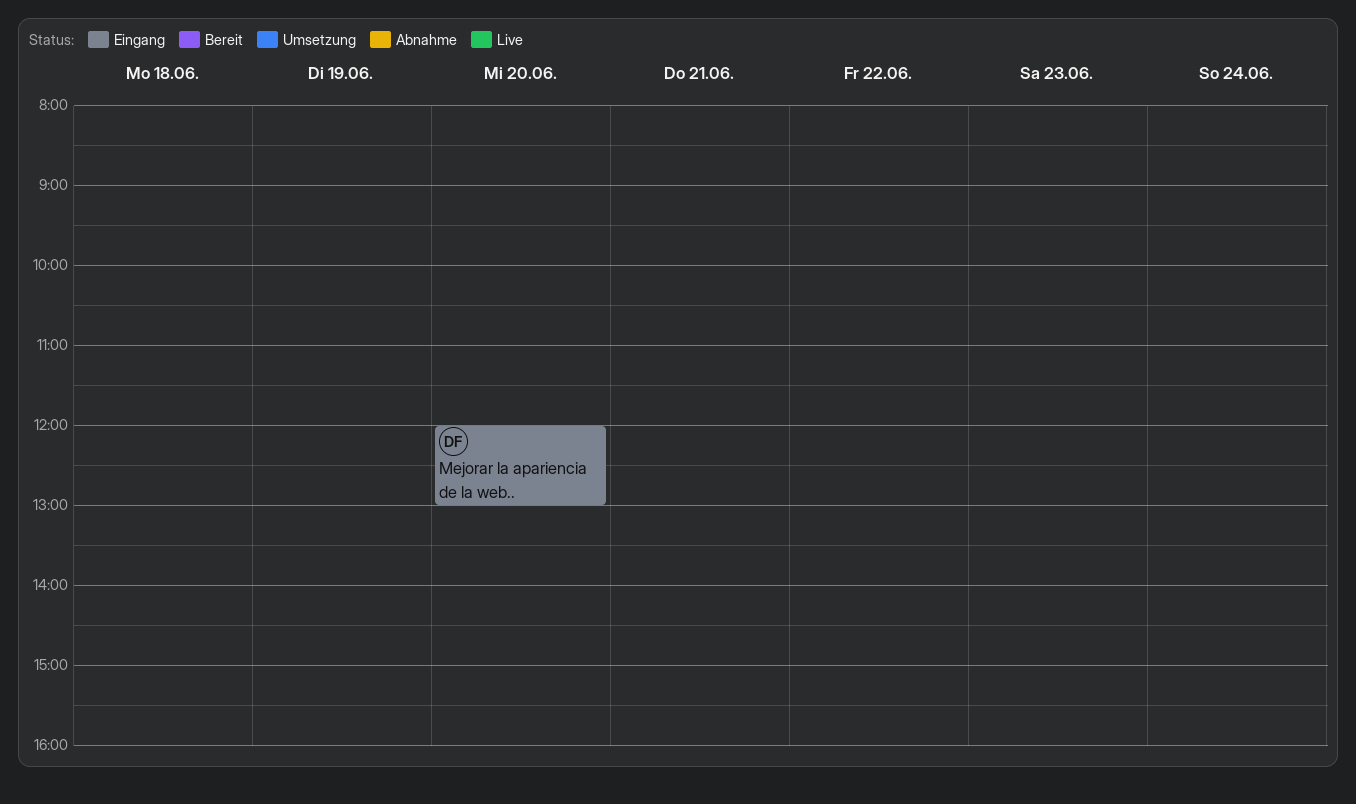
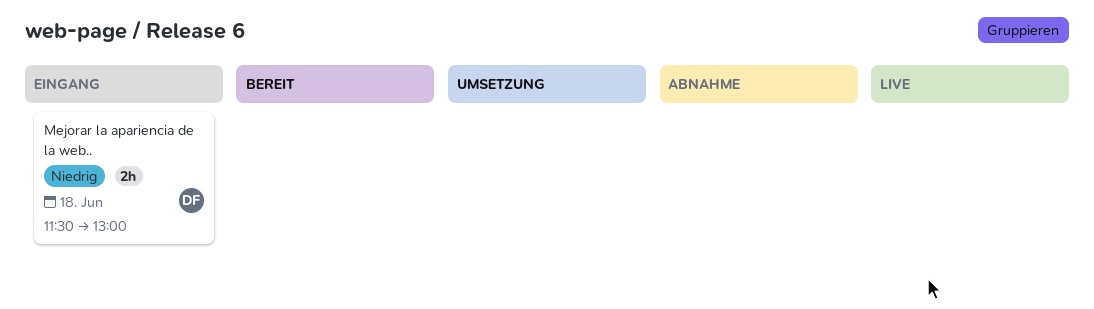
Mejorar la apariencia de la web.., day: Jun 20 -> Jun 18
Mejorar la apariencia de la web.., begins: 12:00 -> 11:30

